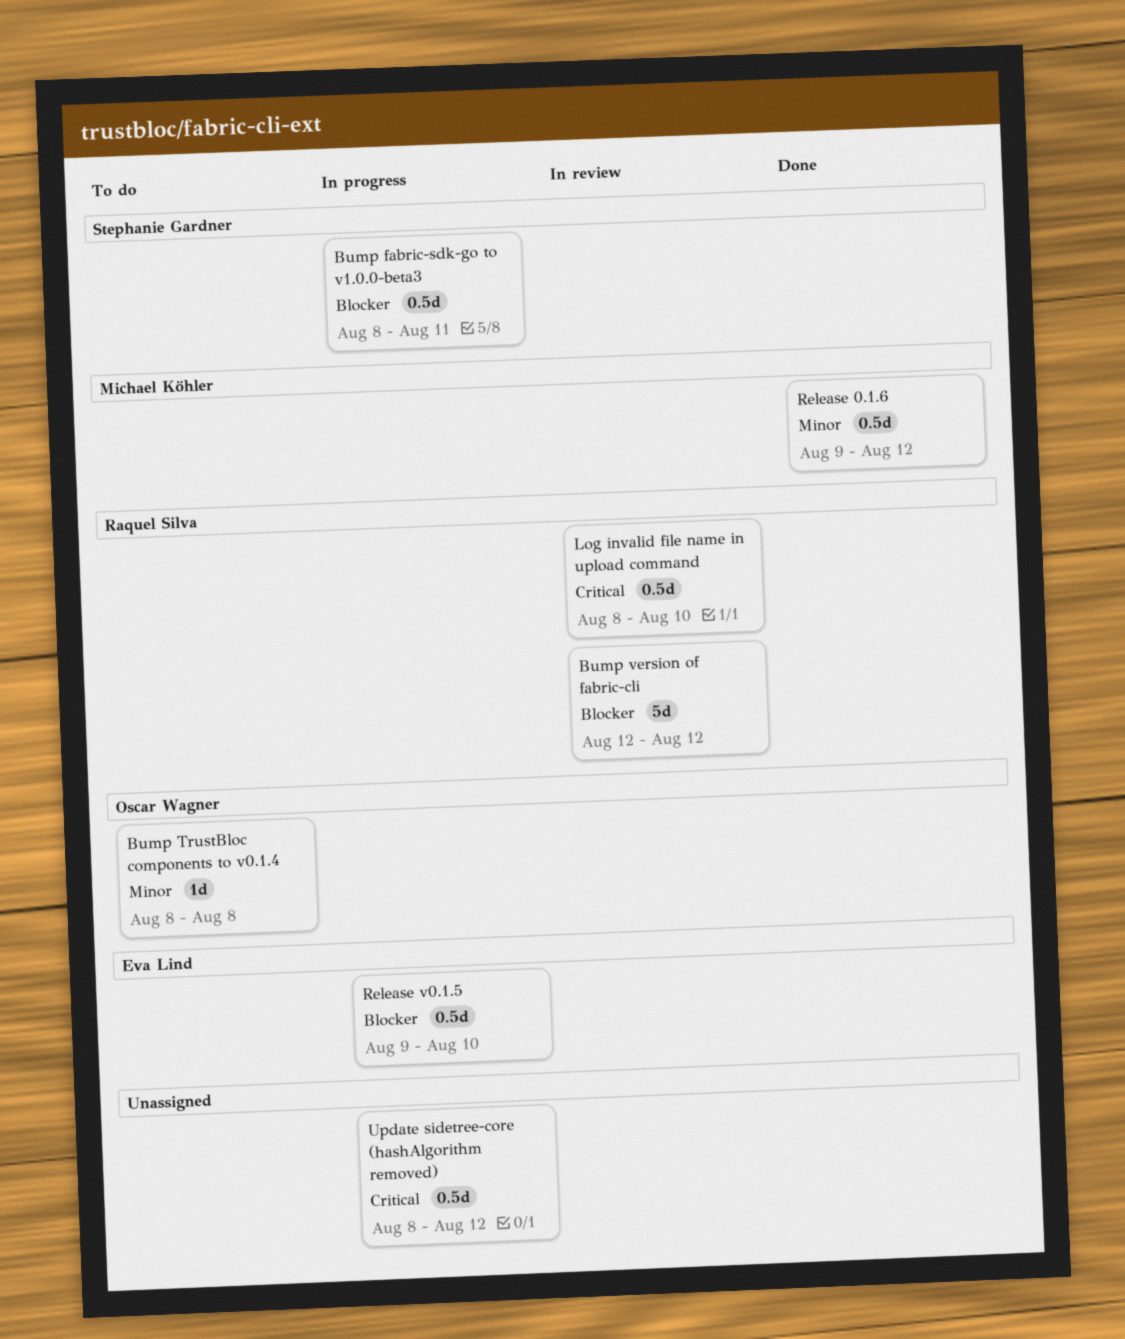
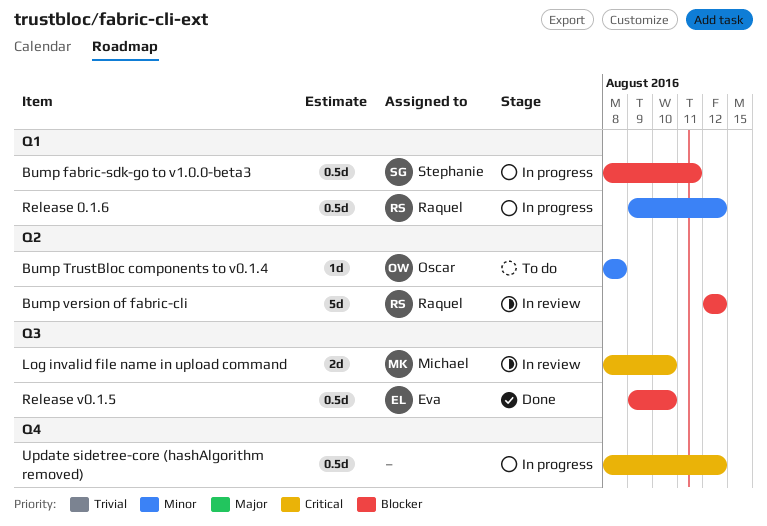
Log invalid file name in upload command, owner: Raquel Silva -> Michael Köhler
Log invalid file name in upload command, estimate: 0.5d -> 2d
Release 0.1.6, status: Done -> In progress
Release 0.1.6, owner: Michael Köhler -> Raquel Silva
Release v0.1.5, status: In progress -> Done

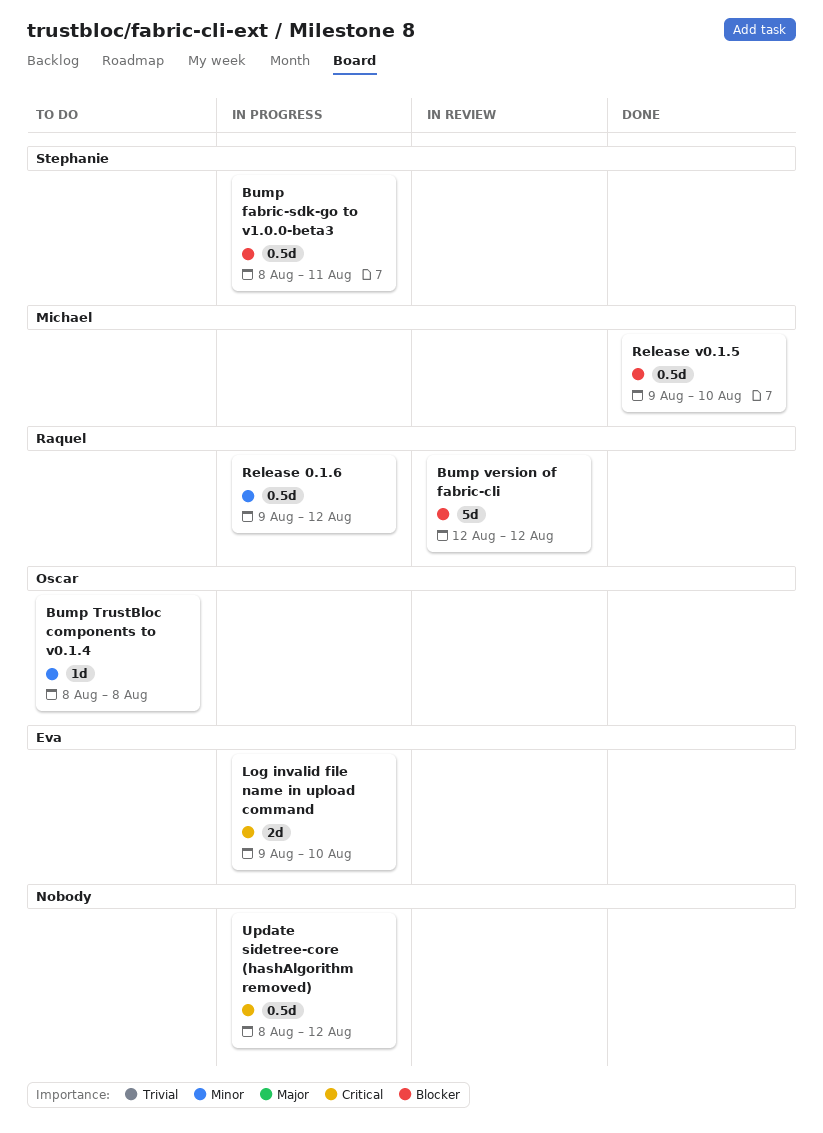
Log invalid file name in upload command, status: In review -> In progress
Log invalid file name in upload command, owner: Michael -> Eva
Log invalid file name in upload command, start: Aug 8 -> Aug 9
Release v0.1.5, owner: Eva -> Michael

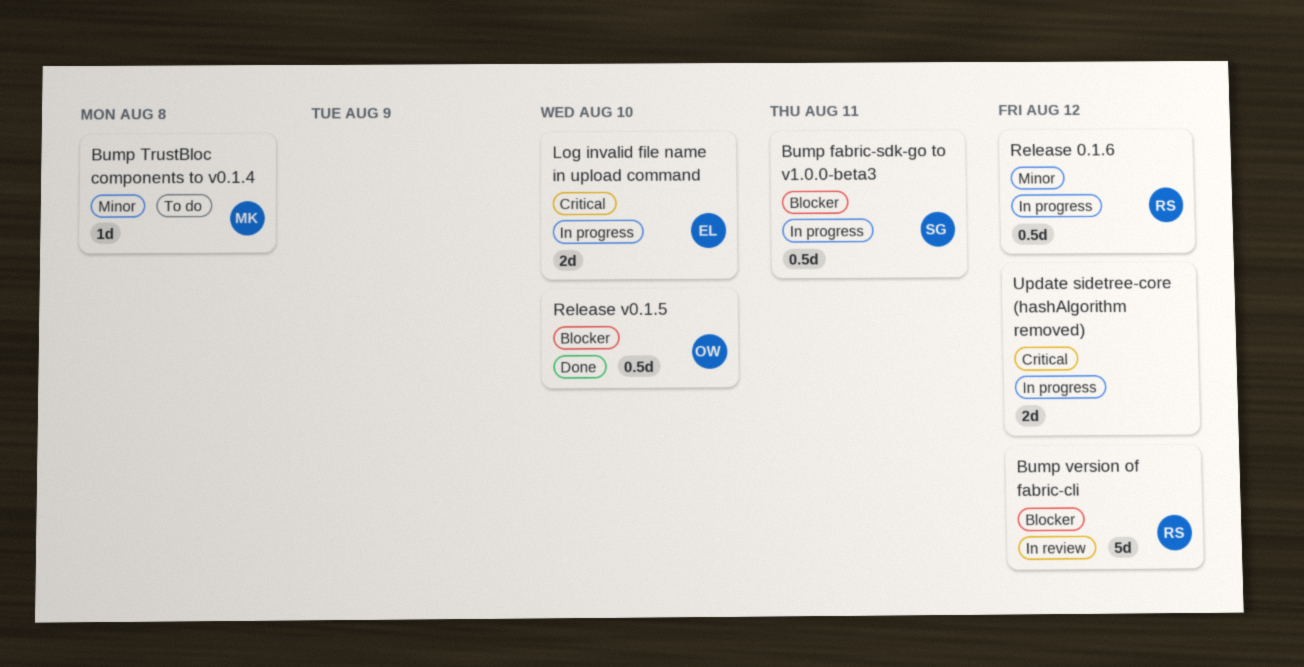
Bump TrustBloc components to v0.1.4, owner: Oscar -> Michael
Release v0.1.5, owner: Michael -> Oscar
Update sidetree-core (hashAlgorithm removed), estimate: 0.5d -> 2d

